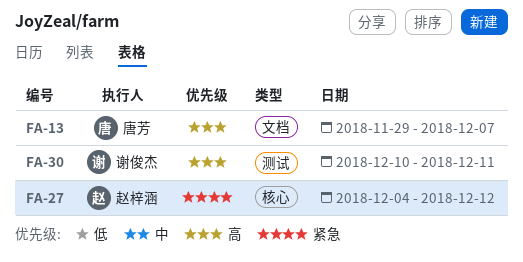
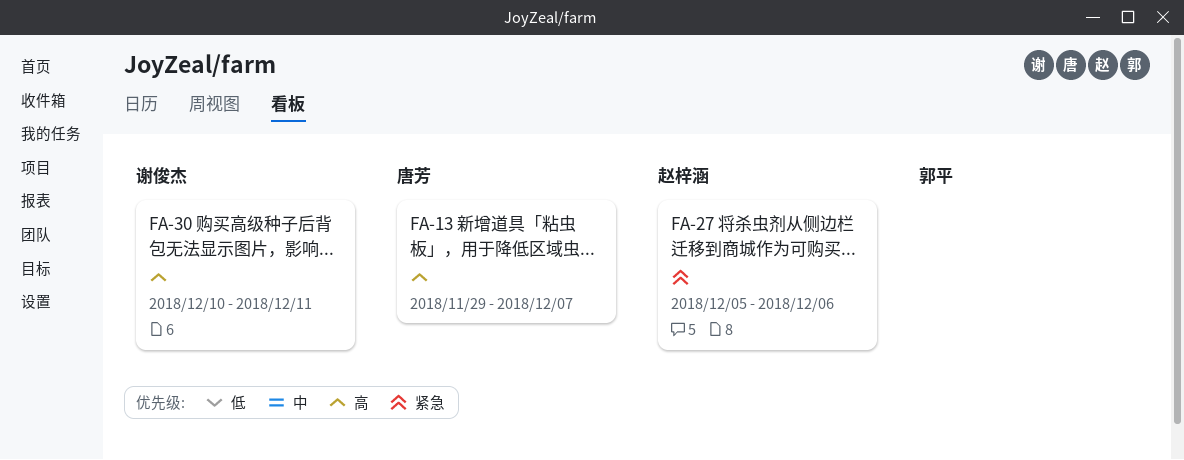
FA-27, start: Dec 4 -> Dec 5
FA-27, due: Dec 12 -> Dec 6

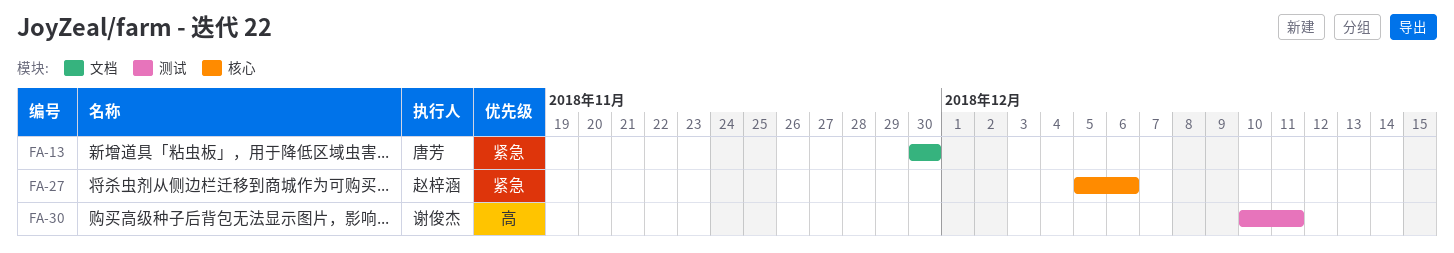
FA-13, priority: 高 -> 紧急
FA-13, start: Nov 29 -> Nov 30
FA-13, due: Dec 7 -> Nov 30

